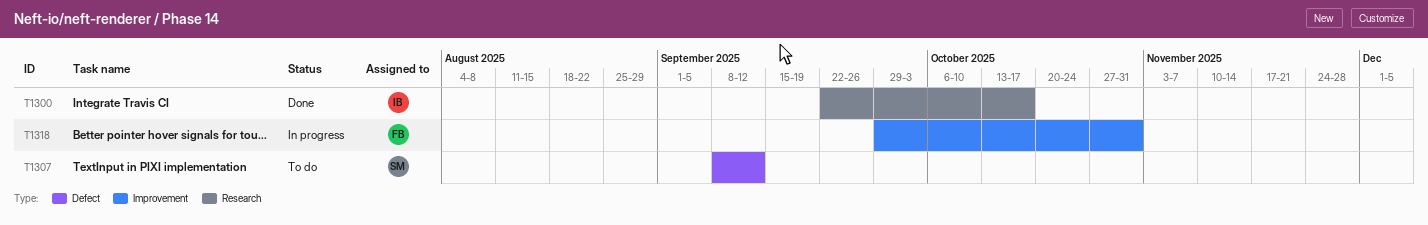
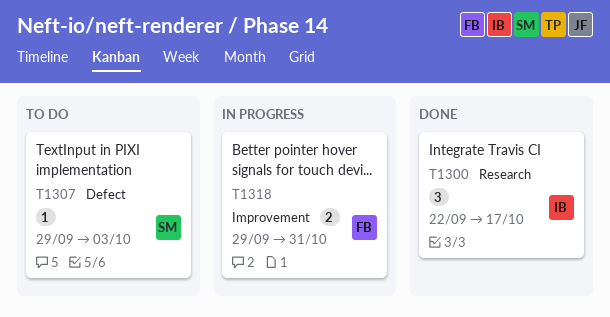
T1307, start: Sep 8 -> Sep 29
T1307, due: Sep 12 -> Oct 3

